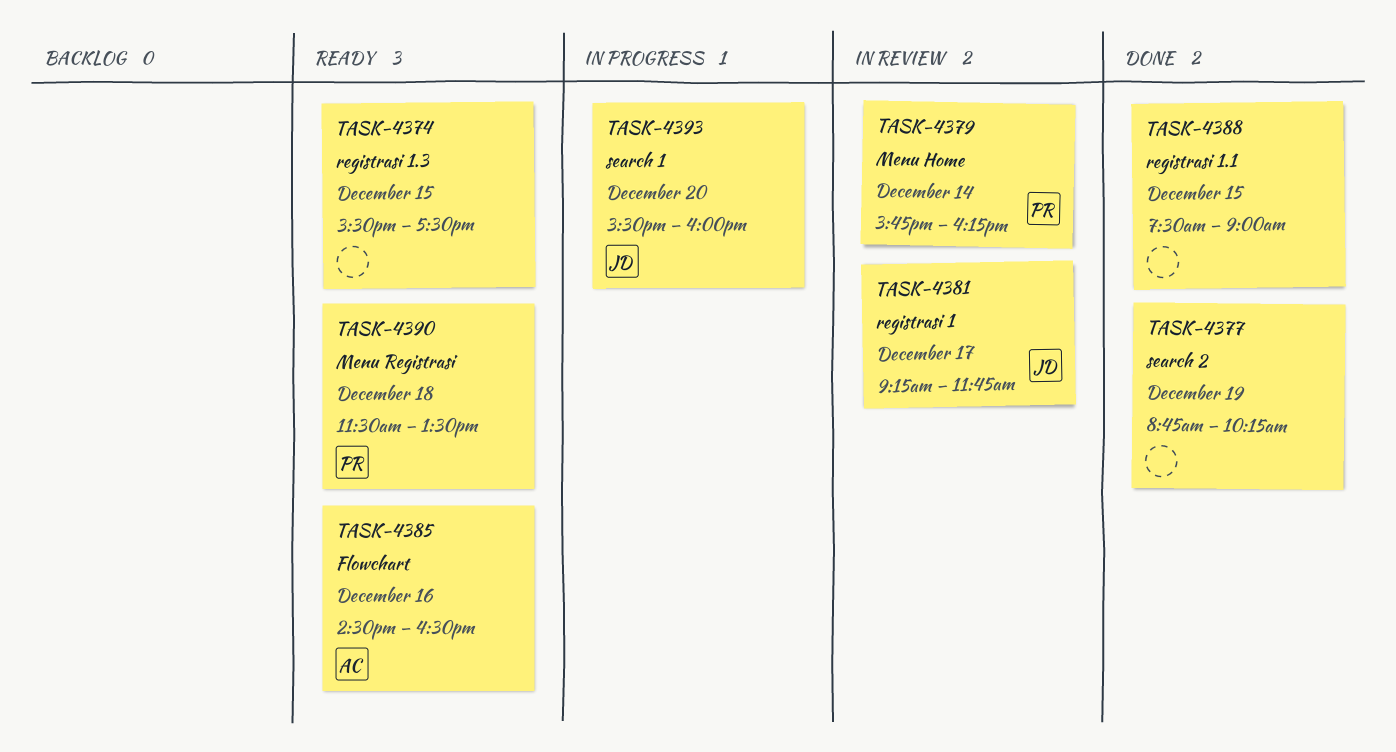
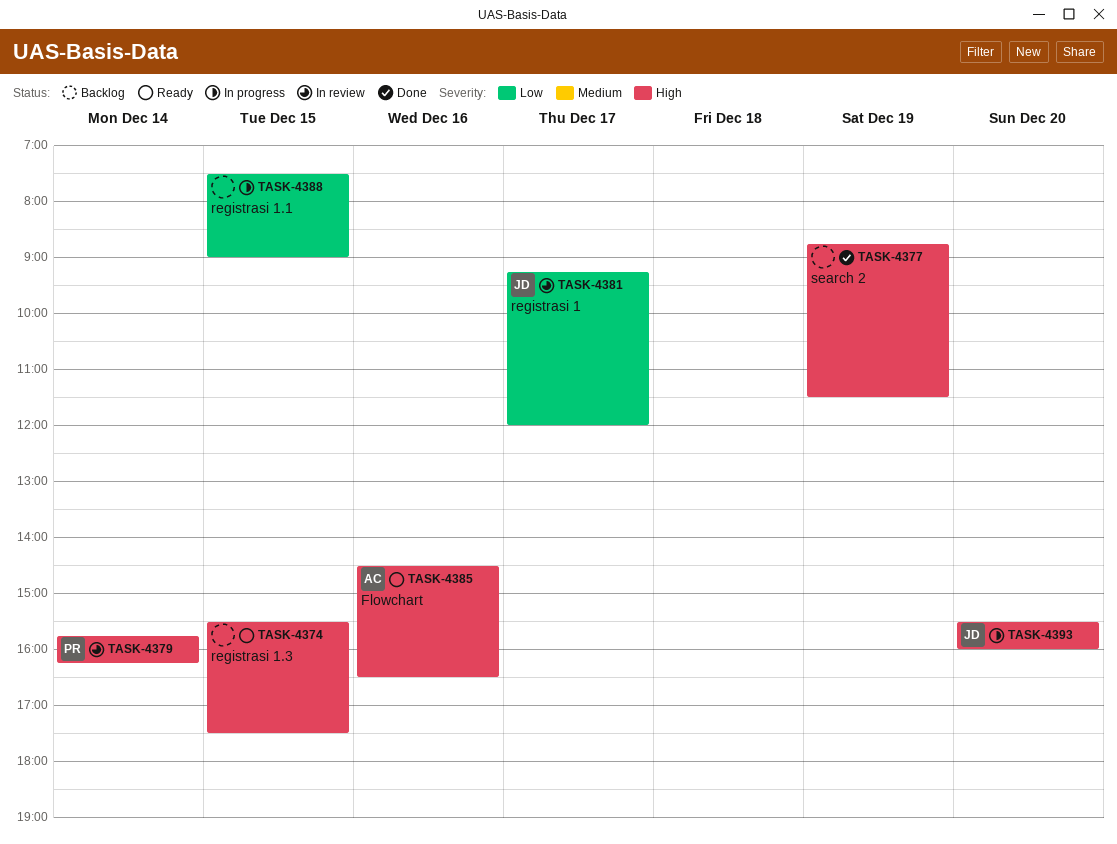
TASK-4377, ends: 10:15 -> 11:30
TASK-4381, ends: 11:45 -> 12:00
TASK-4388, status: Done -> In progress
TASK-4390: present -> none

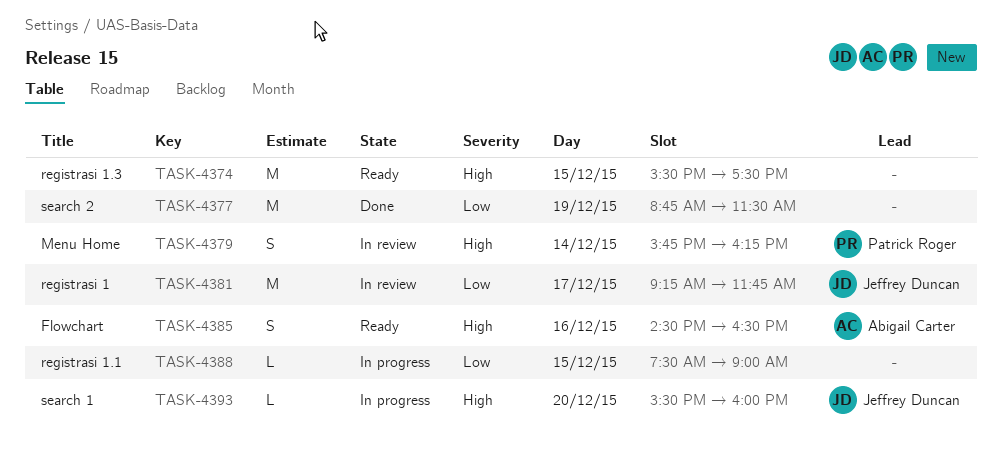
TASK-4377, priority: High -> Low
TASK-4381, ends: 12:00 -> 11:45

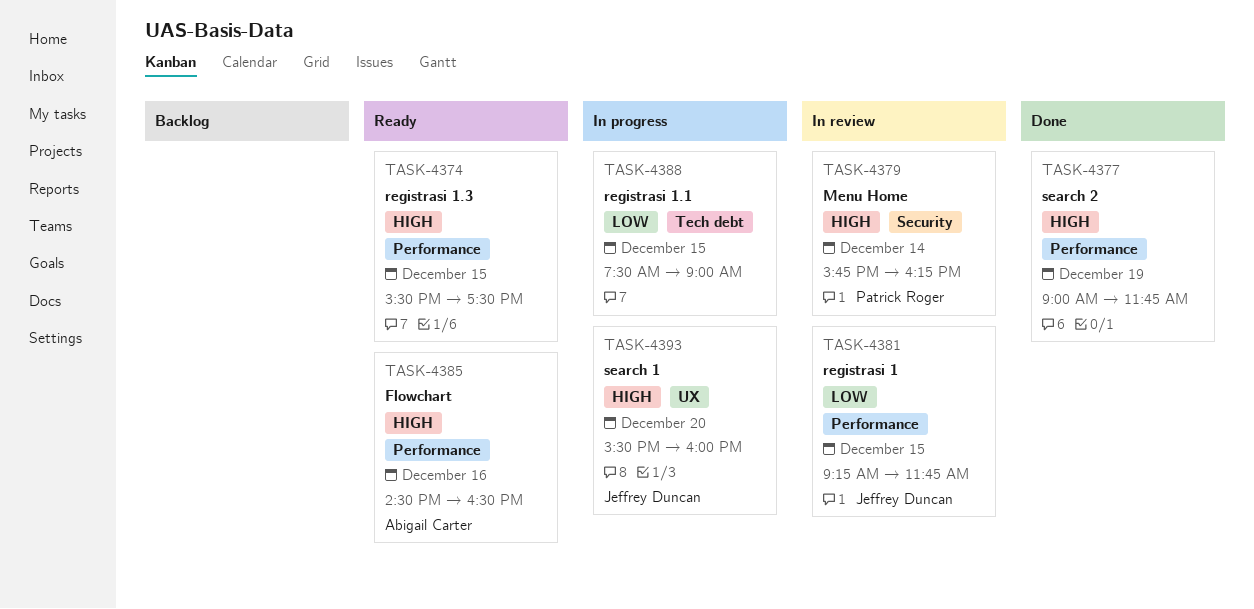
TASK-4377, priority: Low -> High
TASK-4377, begins: 08:45 -> 09:00
TASK-4377, ends: 11:30 -> 11:45
TASK-4381, day: Dec 17 -> Dec 15

